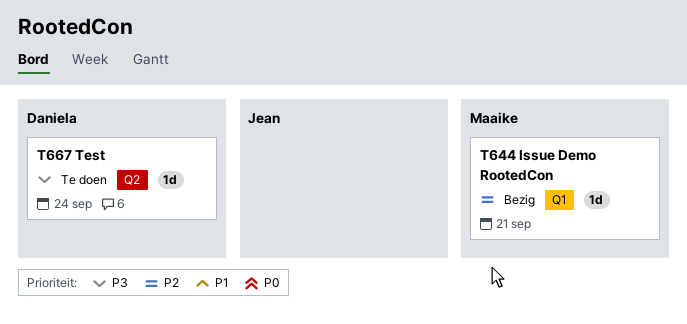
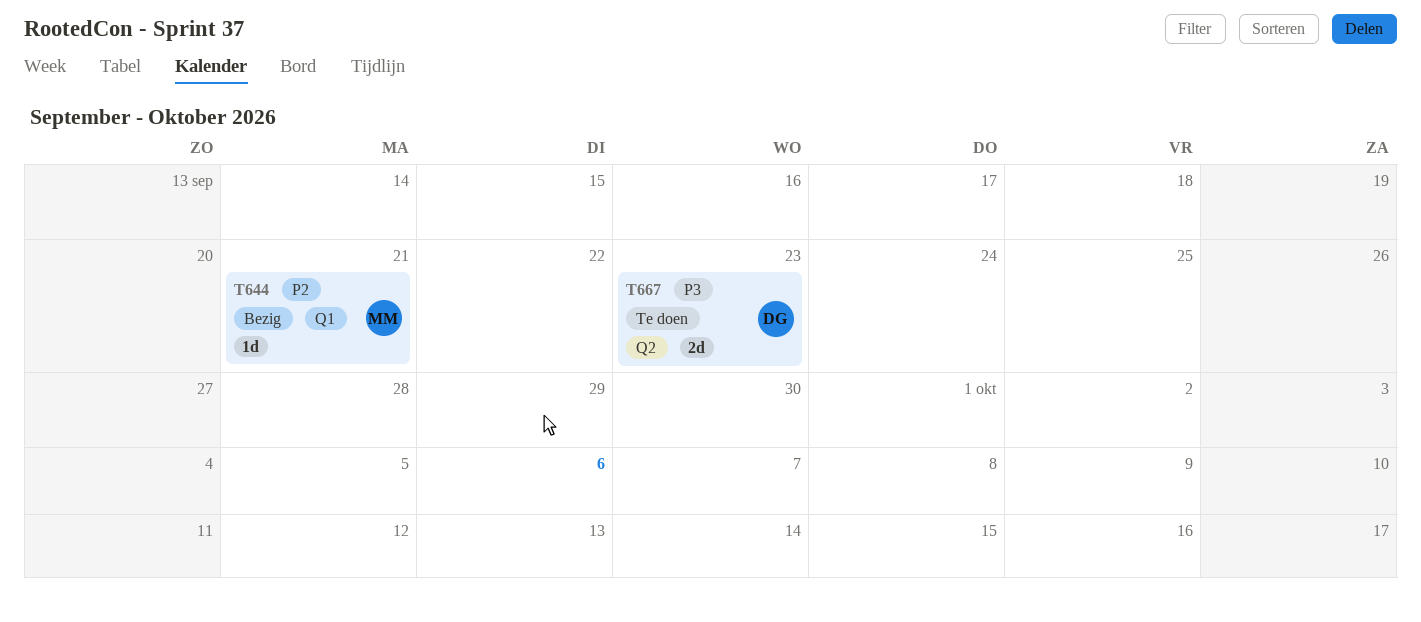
T667, estimate: 1d -> 2d
T667, due: Sep 24 -> Sep 23

